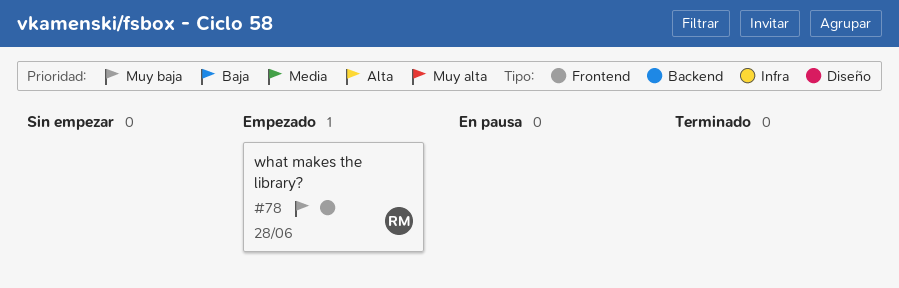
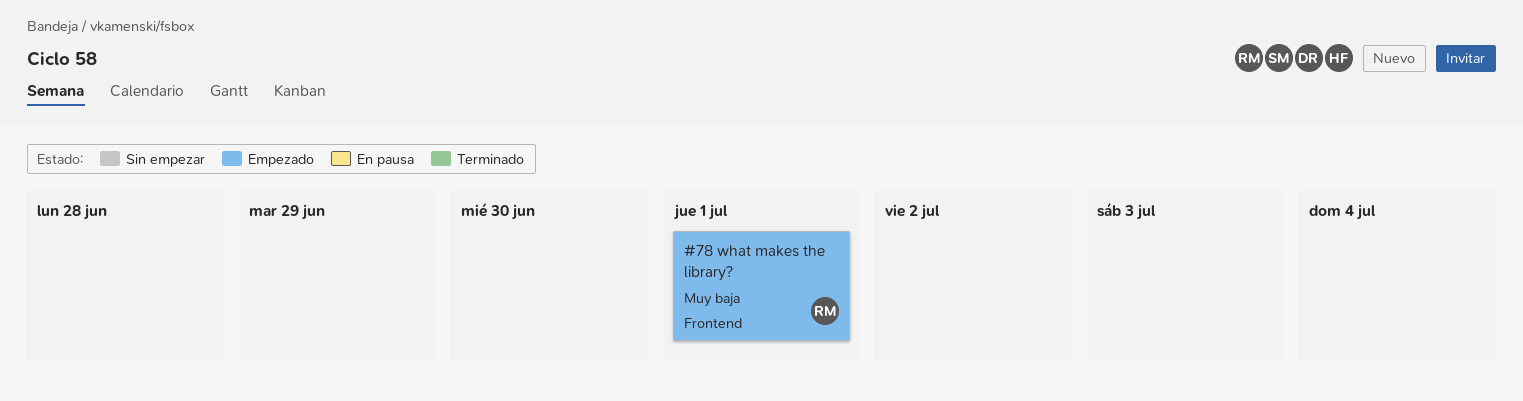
#78, due: Jun 28 -> Jul 1

